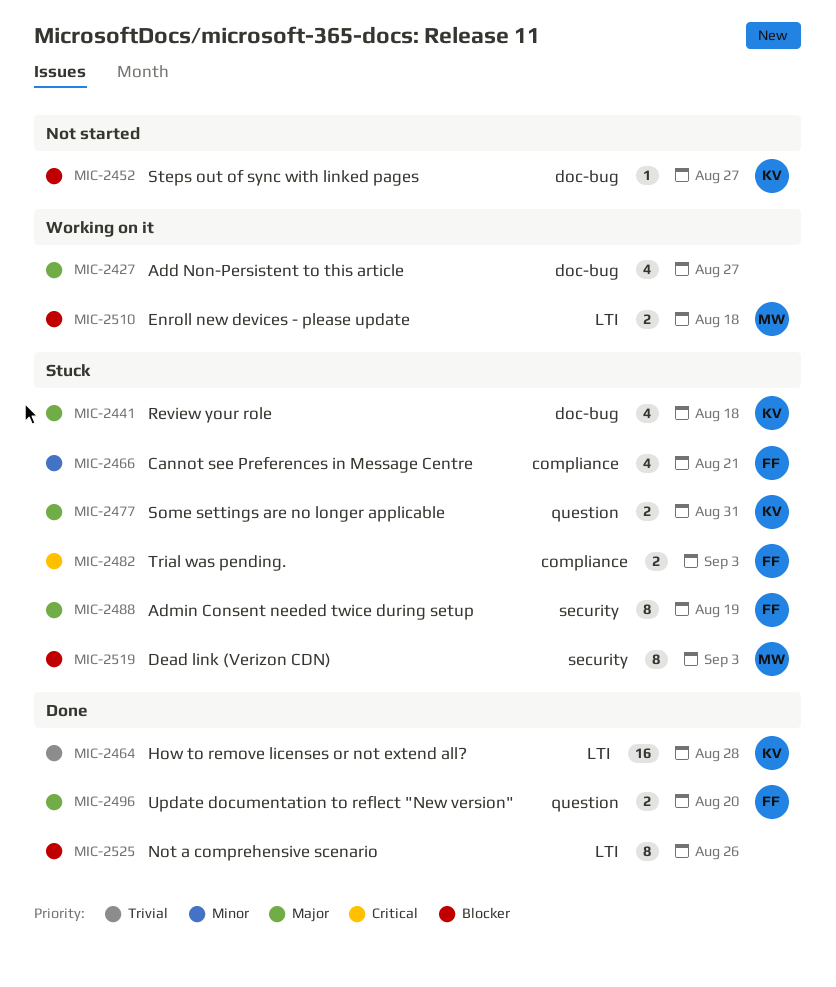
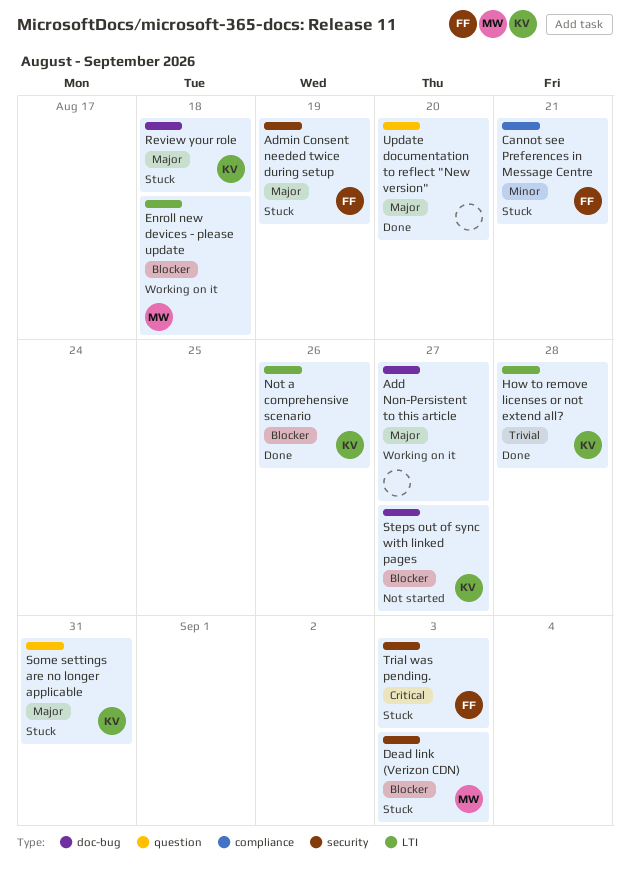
Not a comprehensive scenario, owner: none -> KV
Trial was pending., label: compliance -> security
Update documentation to reflect "New version", owner: FF -> none

